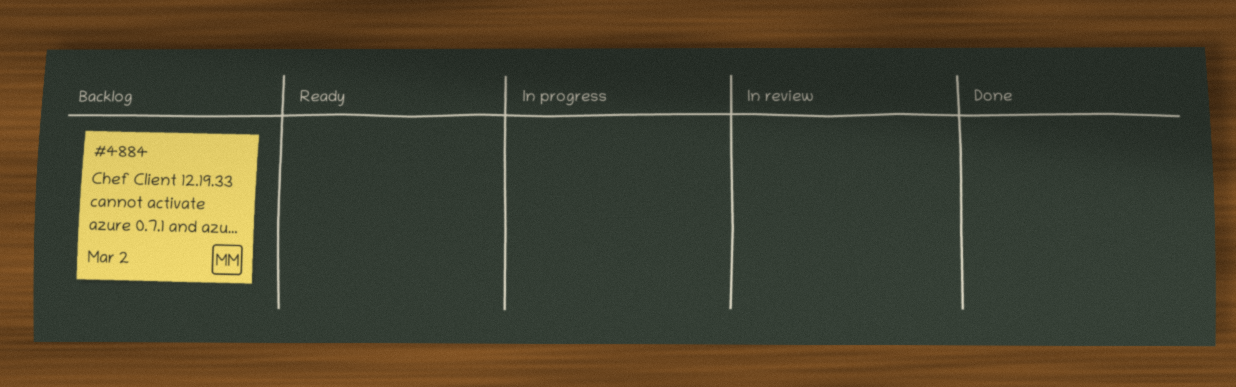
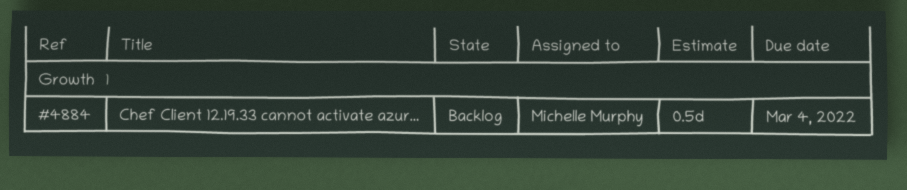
#4884, due: Mar 2 -> Mar 4

